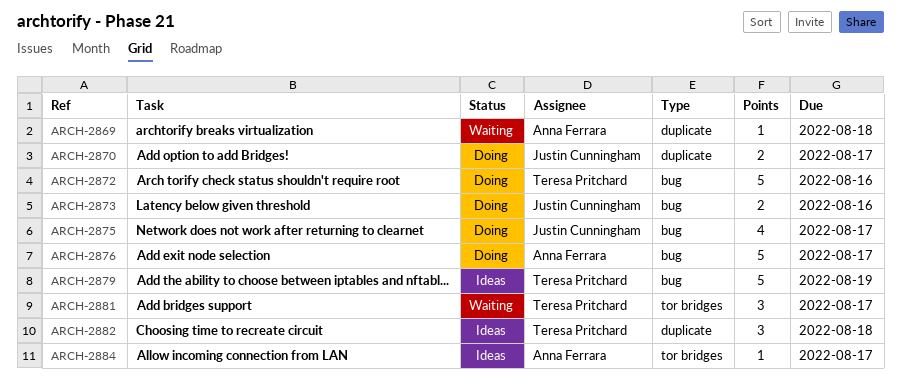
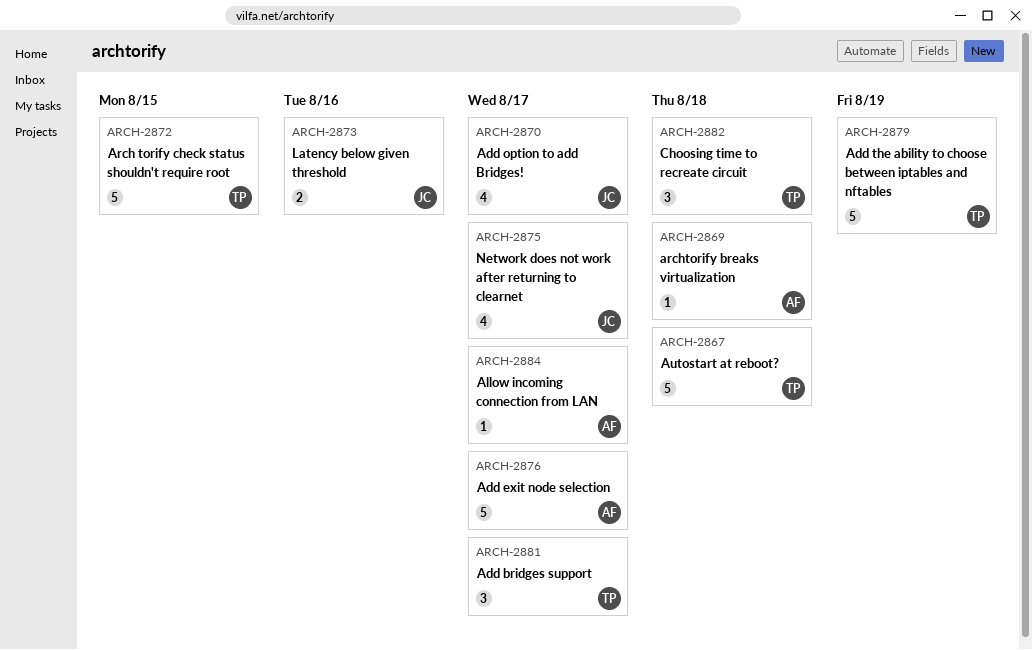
ARCH-2867: none -> present
ARCH-2870, estimate: 2 -> 4
ARCH-2872, due: Aug 16 -> Aug 15

